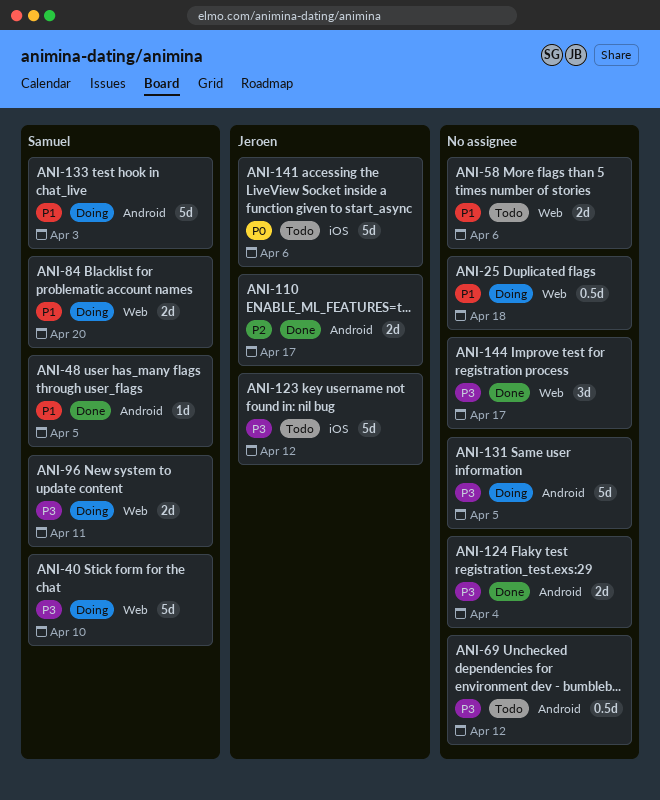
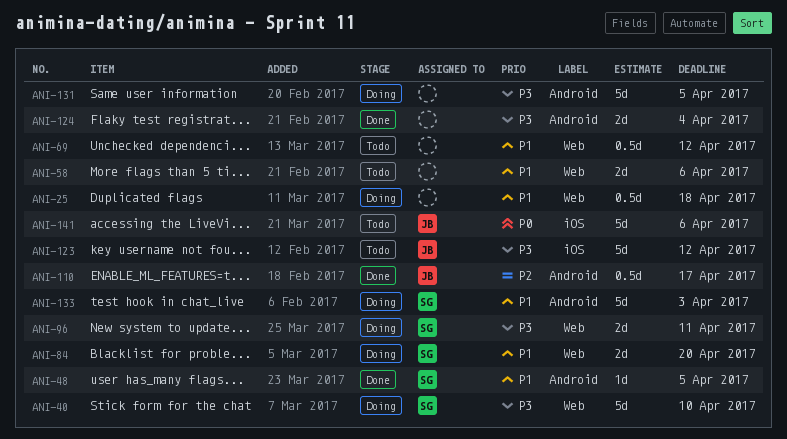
ANI-69, priority: P3 -> P1
ANI-69, label: Android -> Web
ANI-110, estimate: 2d -> 0.5d
ANI-144: present -> none

